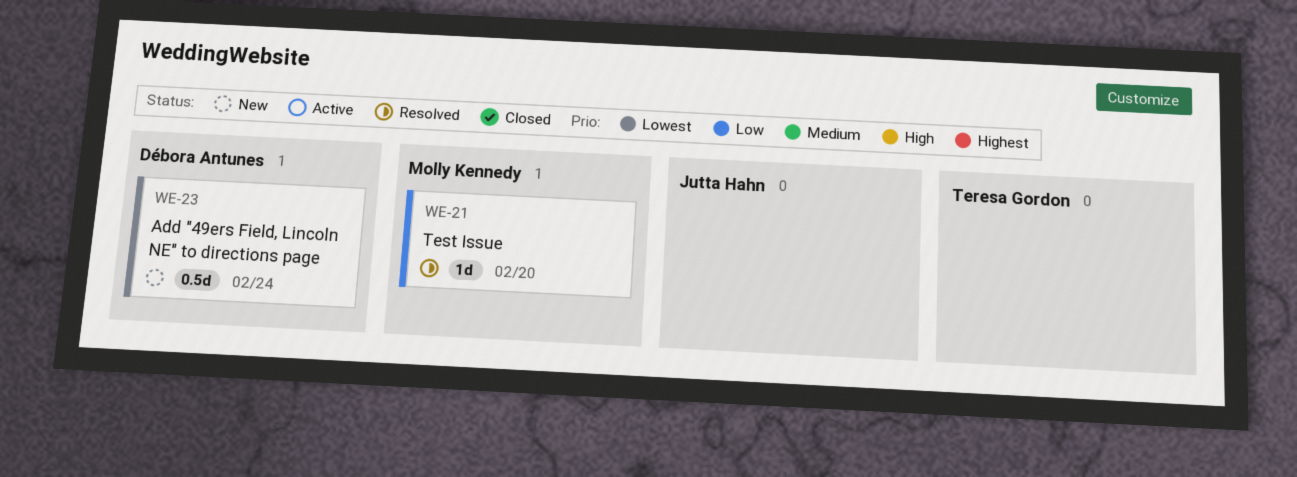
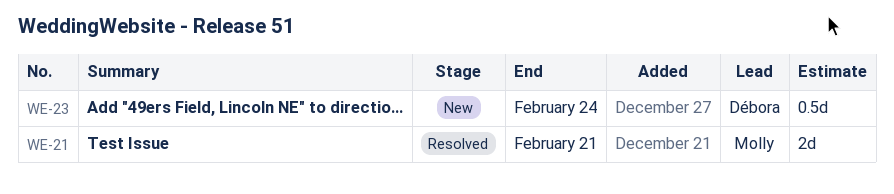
WE-21, estimate: 1d -> 2d
WE-21, due: Feb 20 -> Feb 21

